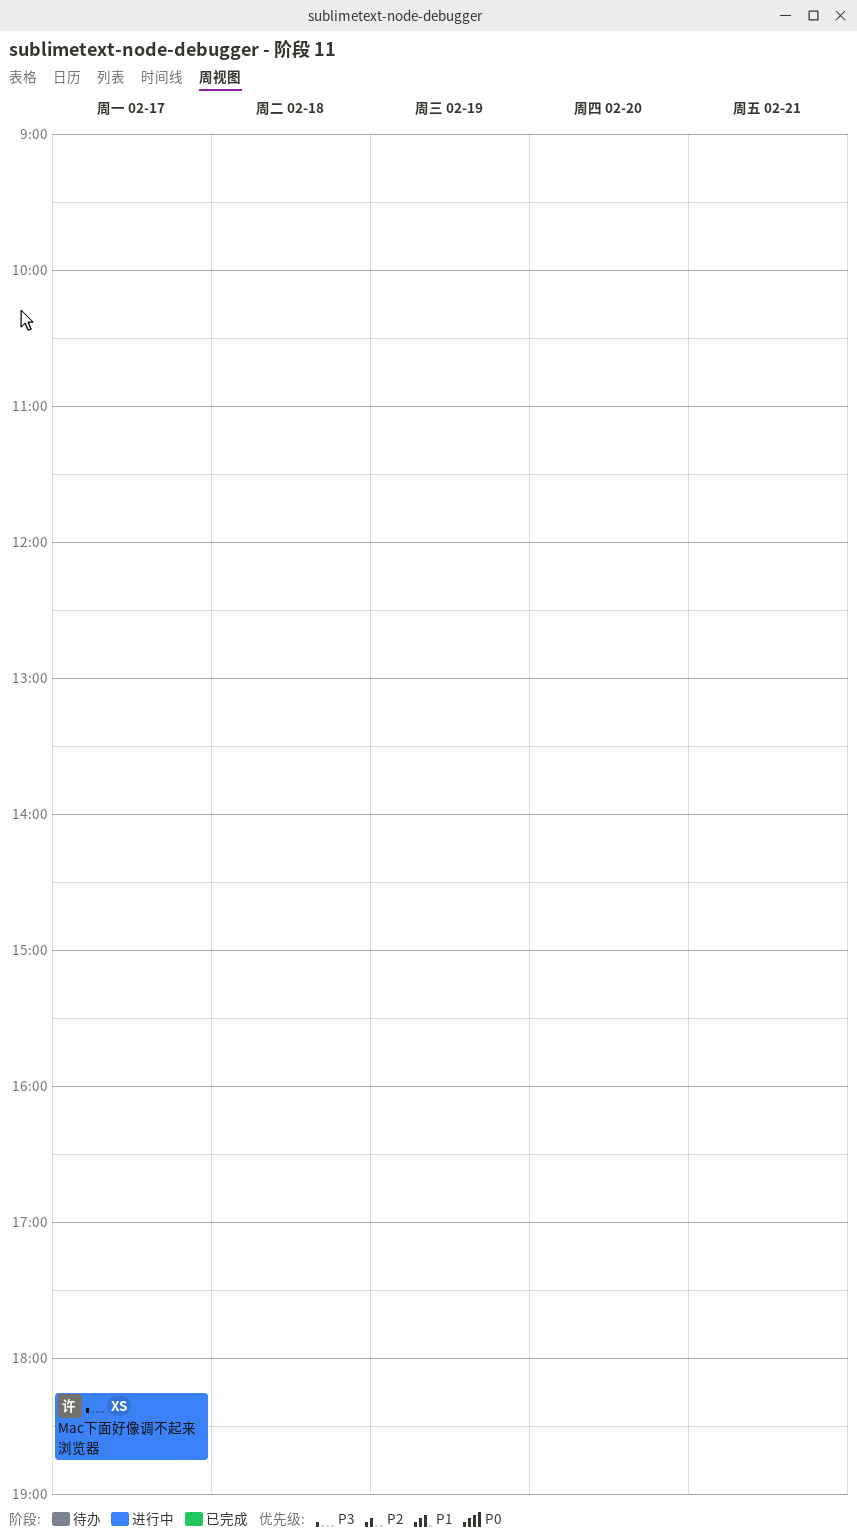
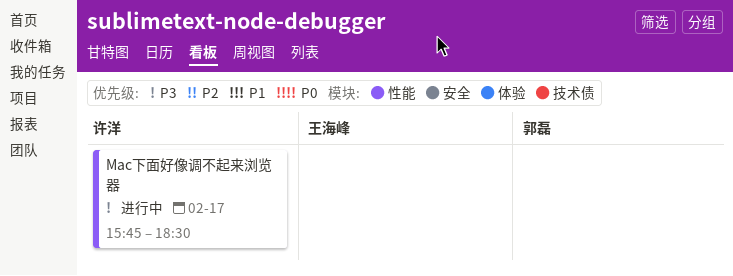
Mac下面好像调不起来浏览器, begins: 18:15 -> 15:45
Mac下面好像调不起来浏览器, ends: 18:45 -> 18:30

